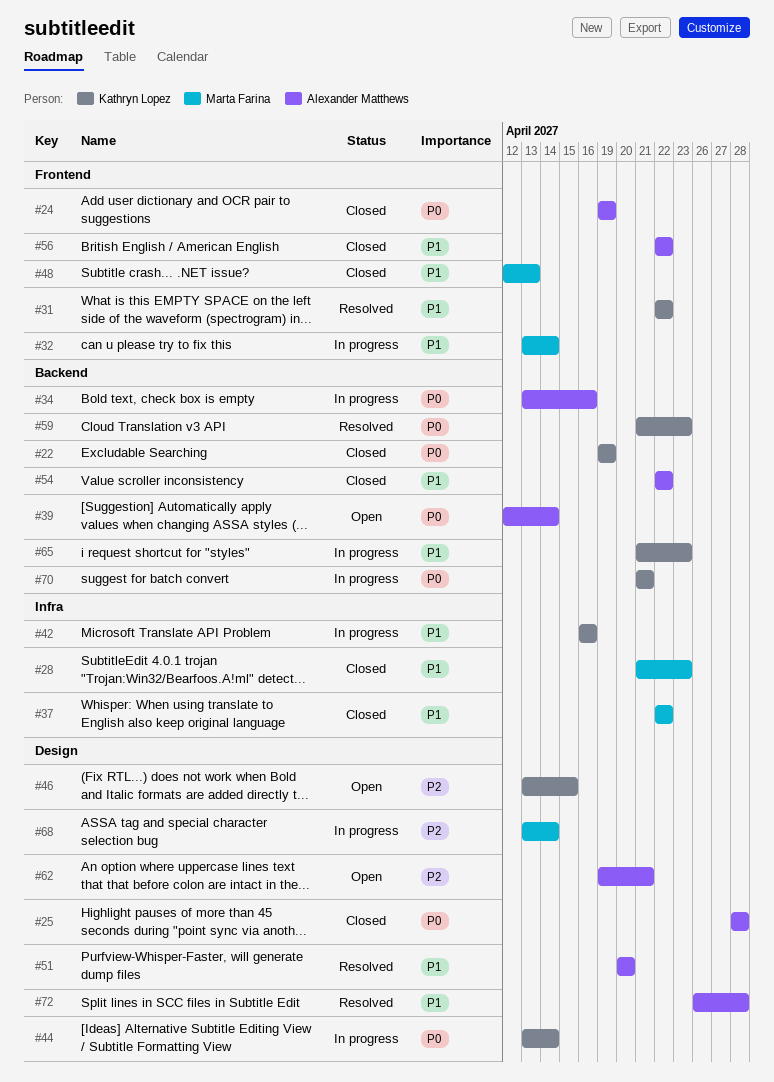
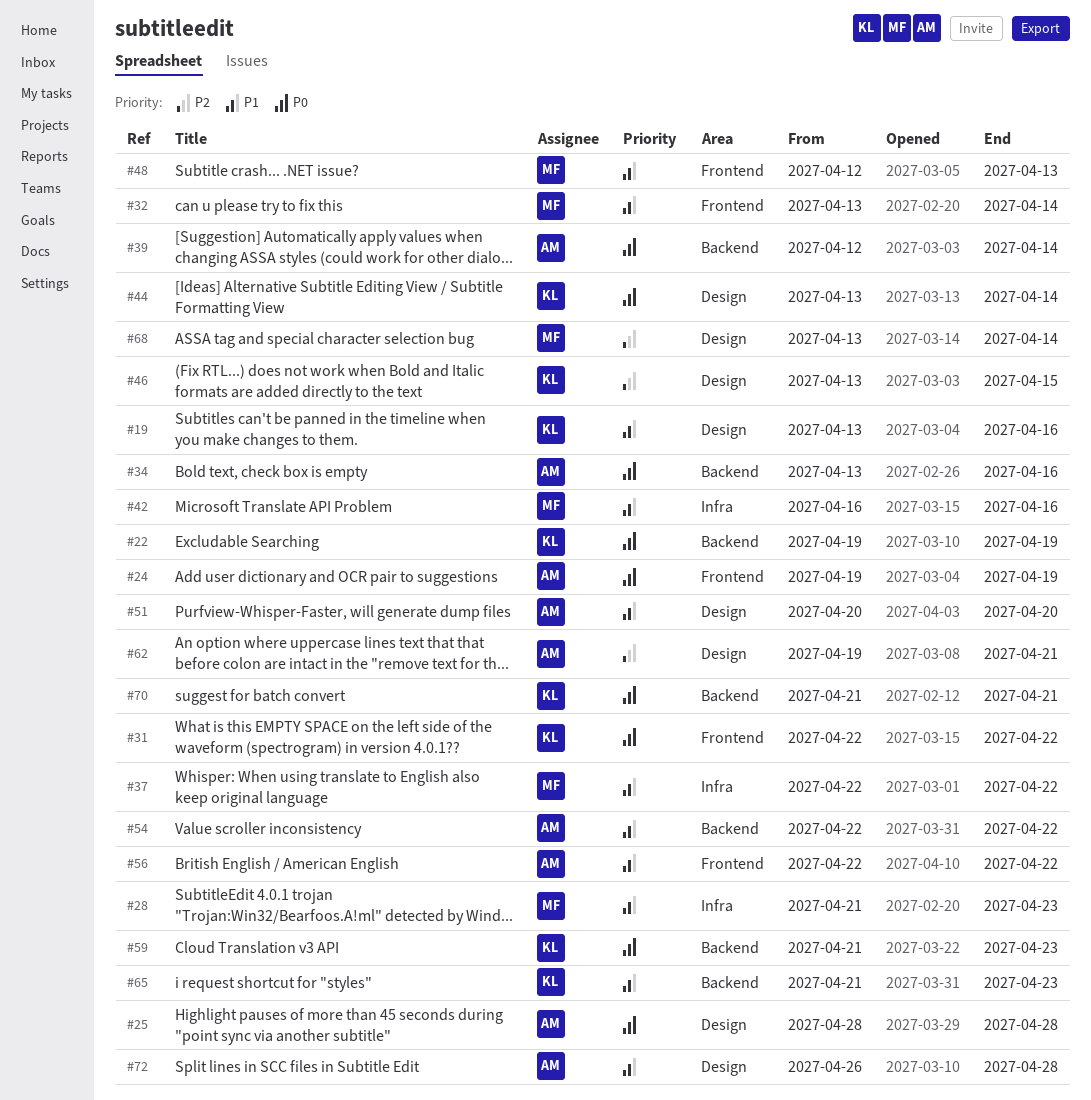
#19: none -> present
#31, priority: P1 -> P0
#42, owner: Kathryn Lopez -> Marta Farina

